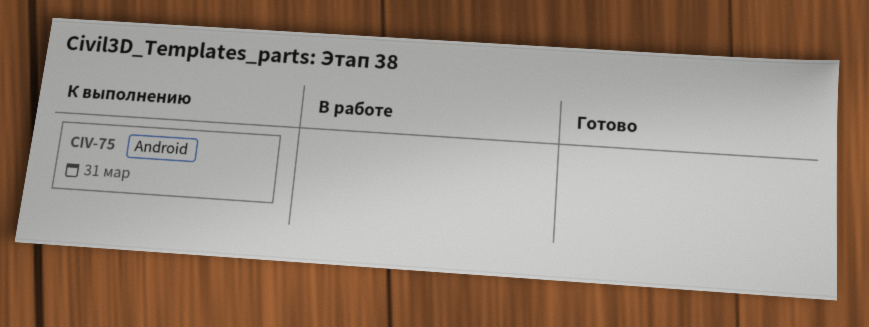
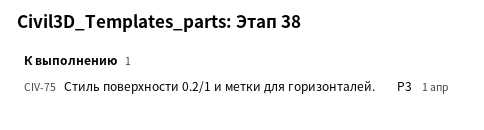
CIV-75, due: Mar 31 -> Apr 1

